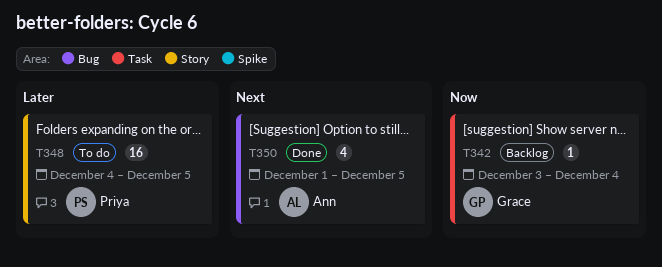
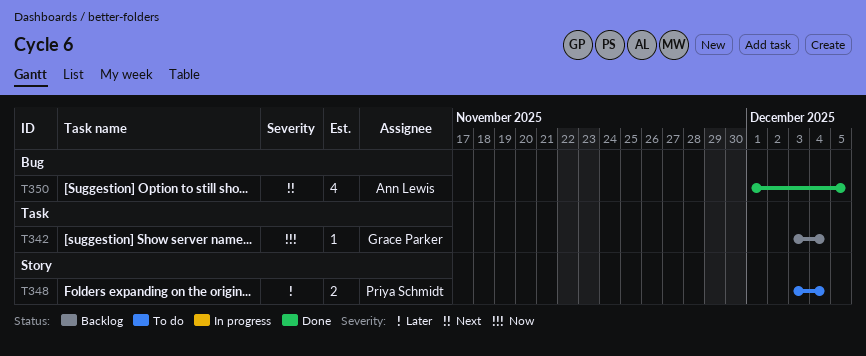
T348, estimate: 16 -> 2
T348, start: Dec 4 -> Dec 3
T348, due: Dec 5 -> Dec 4

